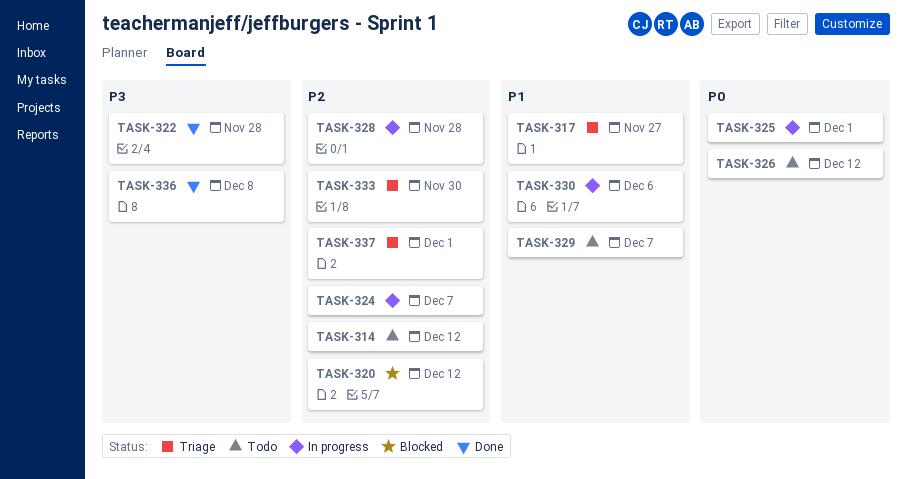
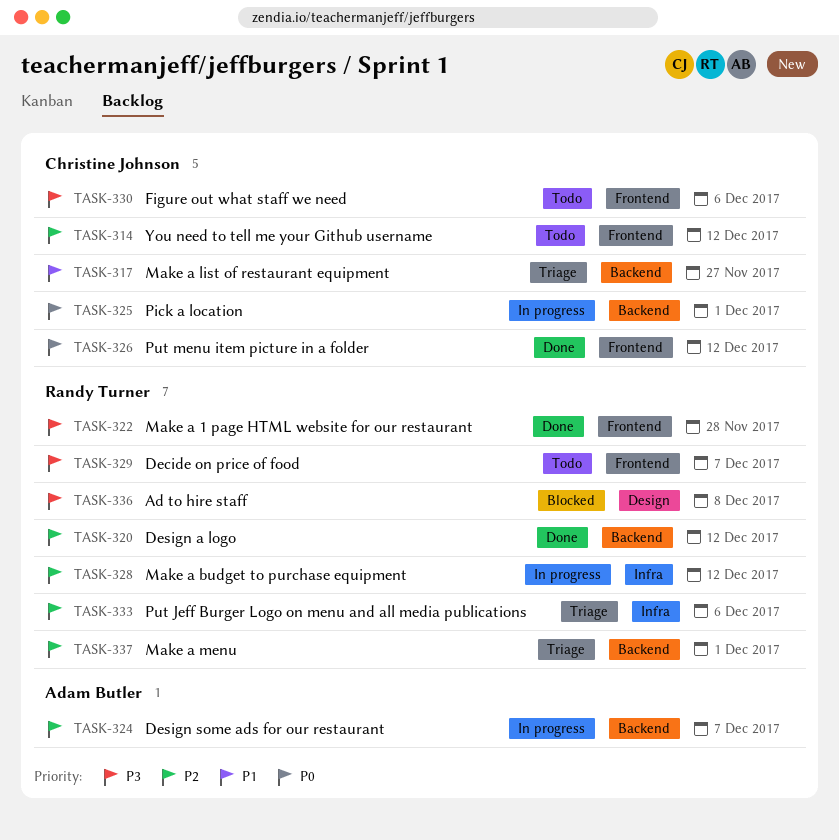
TASK-320, status: Blocked -> Done
TASK-326, status: Todo -> Done
TASK-328, due: Nov 28 -> Dec 12
TASK-329, priority: P1 -> P3
TASK-330, status: In progress -> Todo
TASK-330, priority: P1 -> P3
TASK-333, due: Nov 30 -> Dec 6
TASK-336, status: Done -> Blocked

